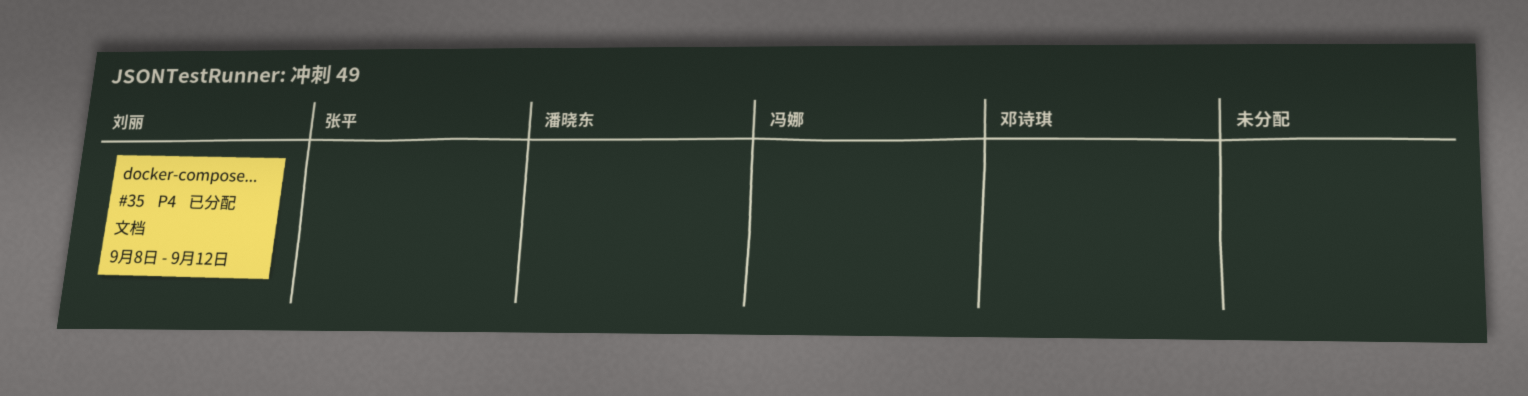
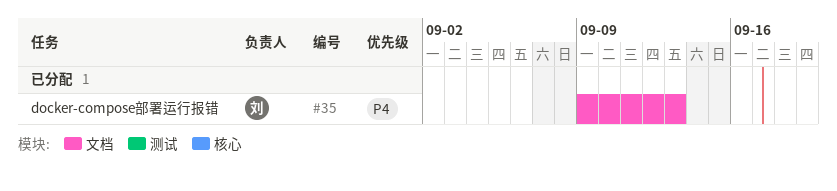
#35, start: Sep 8 -> Sep 9
#35, due: Sep 12 -> Sep 13

